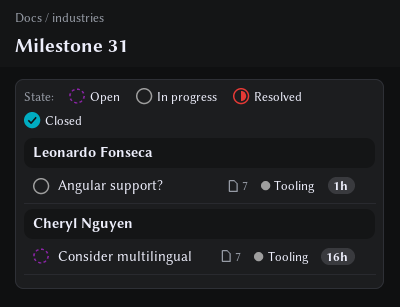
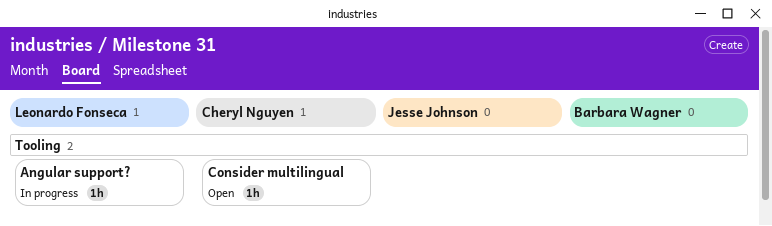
Consider multilingual, estimate: 16h -> 1h

